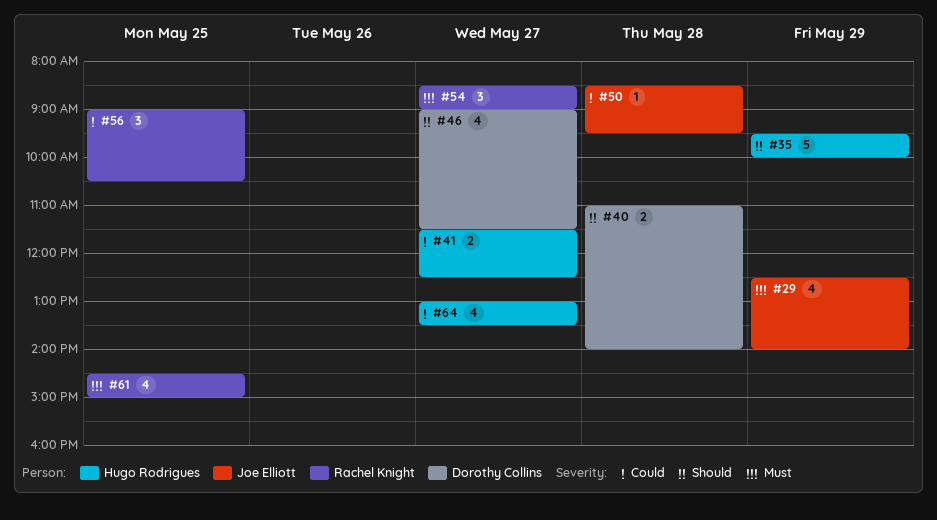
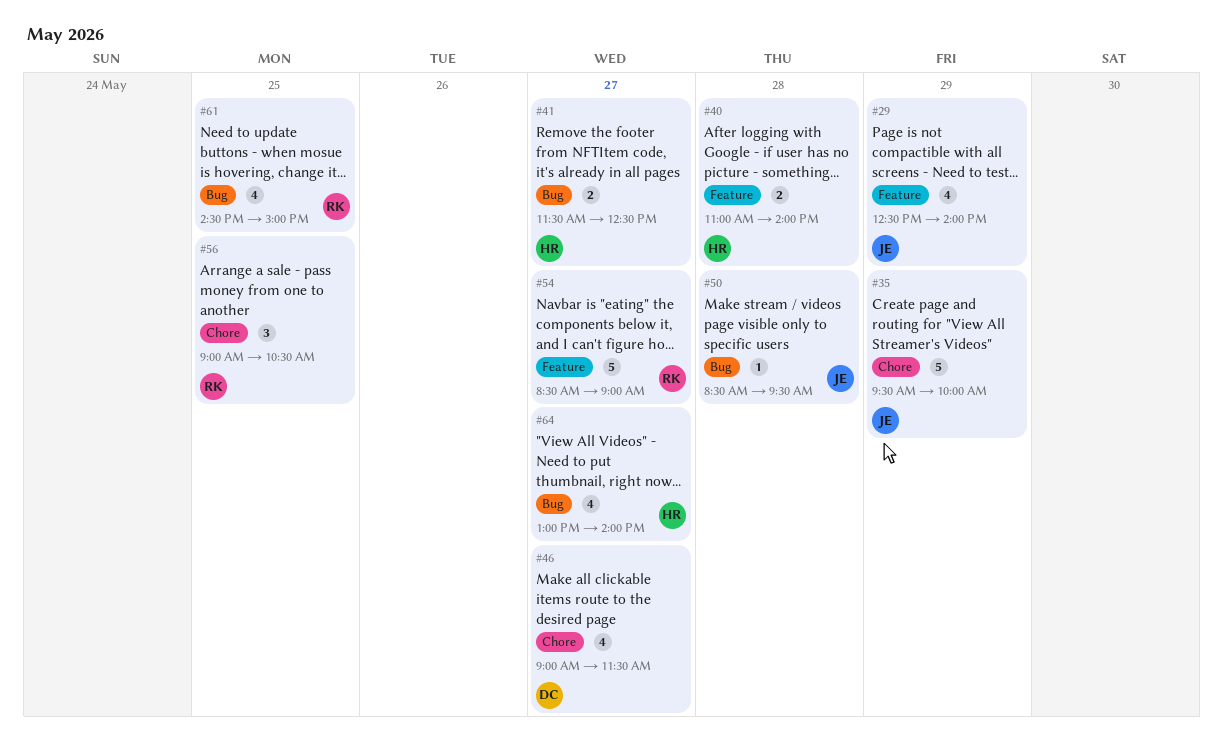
#35, owner: Hugo Rodrigues -> Joe Elliott
#40, owner: Dorothy Collins -> Hugo Rodrigues
#54, estimate: 3 -> 5
#64, ends: 13:30 -> 14:00

